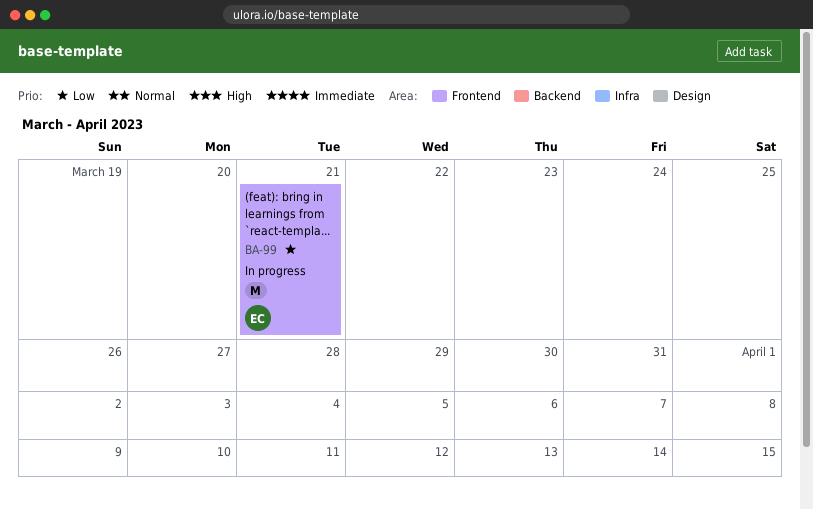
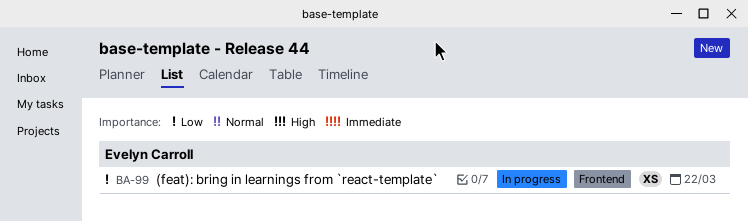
BA-99, estimate: M -> XS
BA-99, due: Mar 21 -> Mar 22

